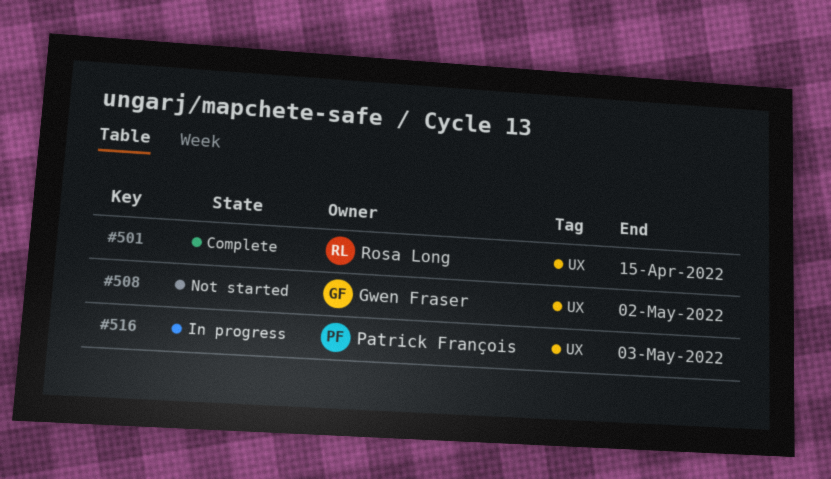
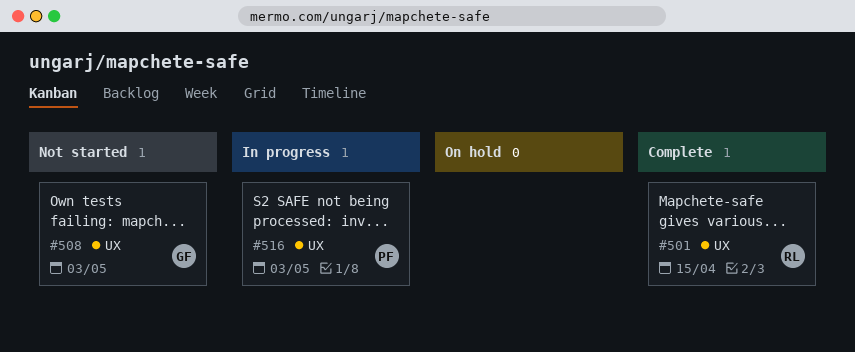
#508, due: May 2 -> May 3

